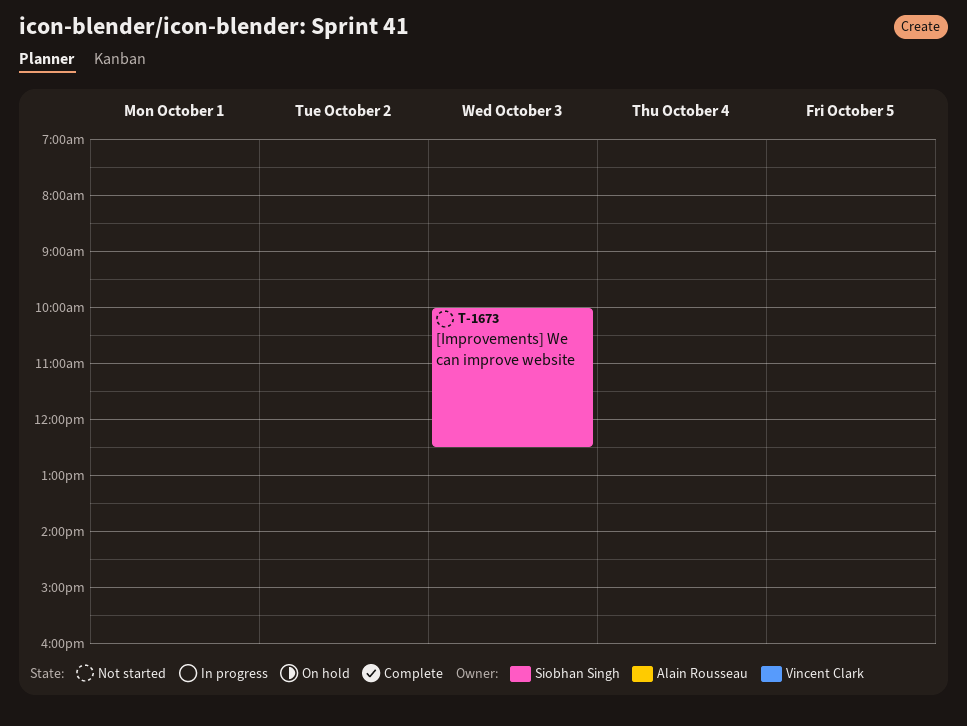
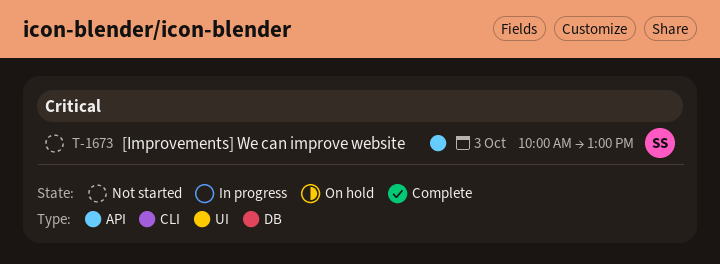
T-1673, ends: 12:30 -> 13:00

